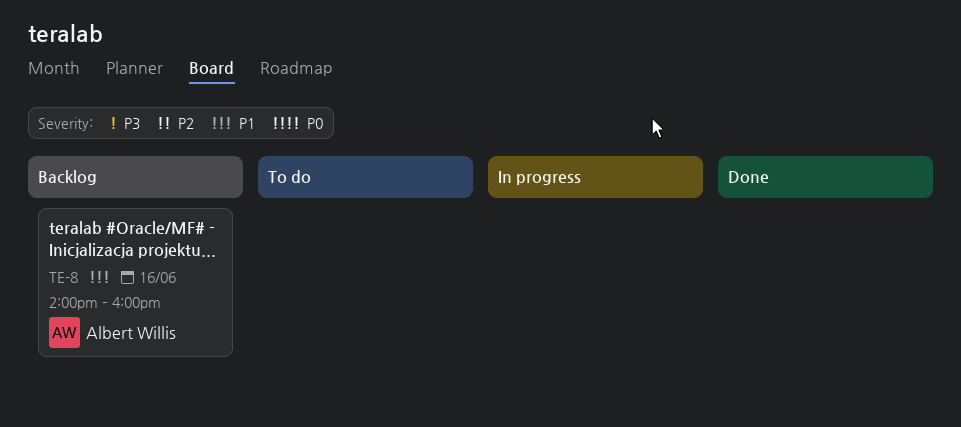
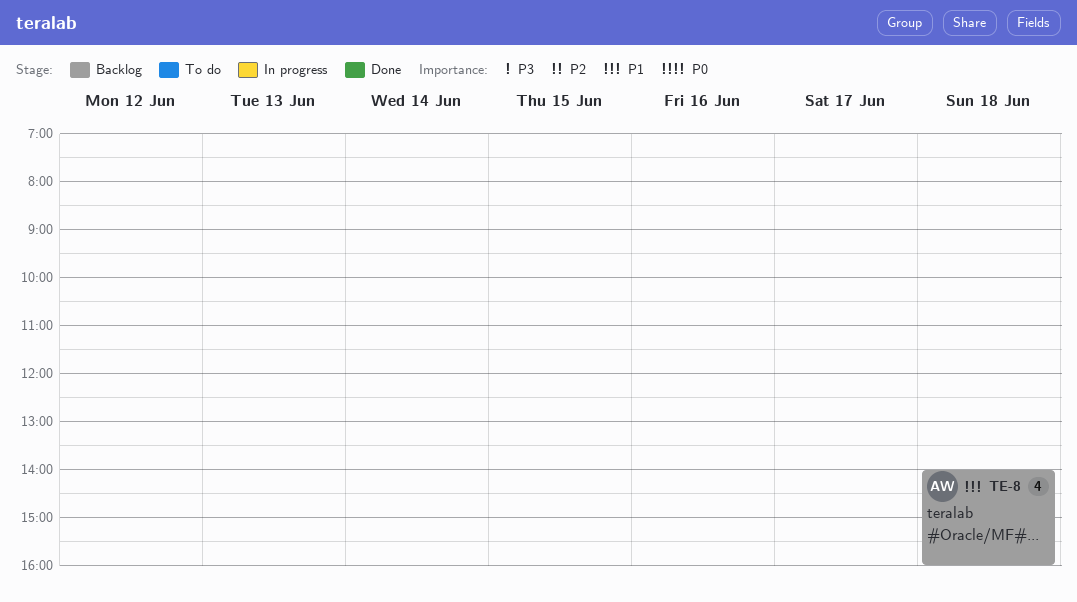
TE-8, day: Jun 16 -> Jun 18

